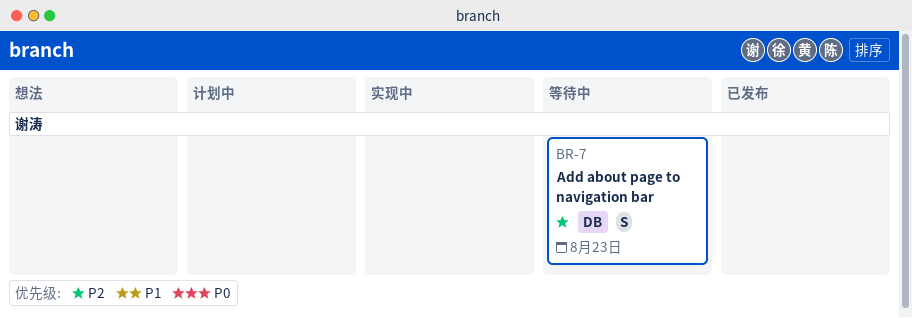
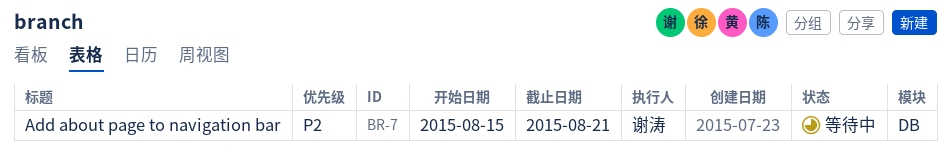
BR-7, due: Aug 23 -> Aug 21

